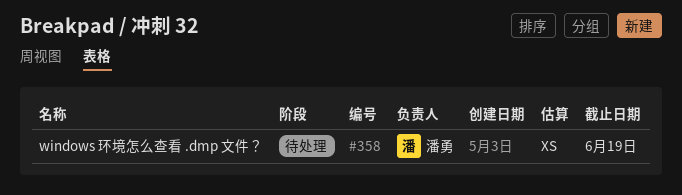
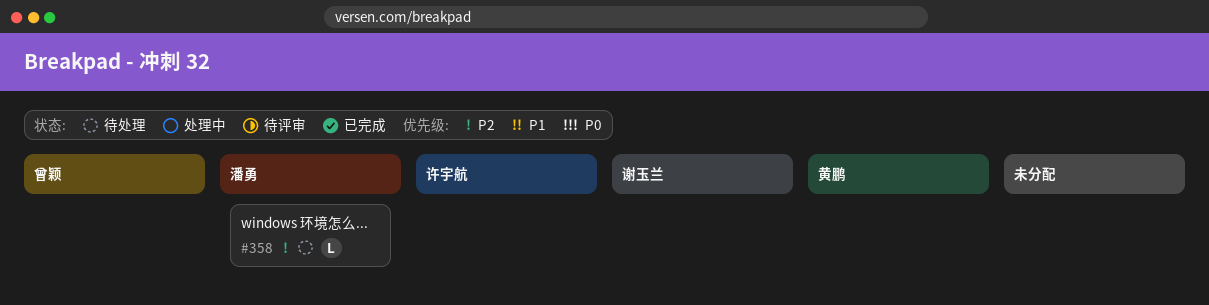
#358, estimate: XS -> L

